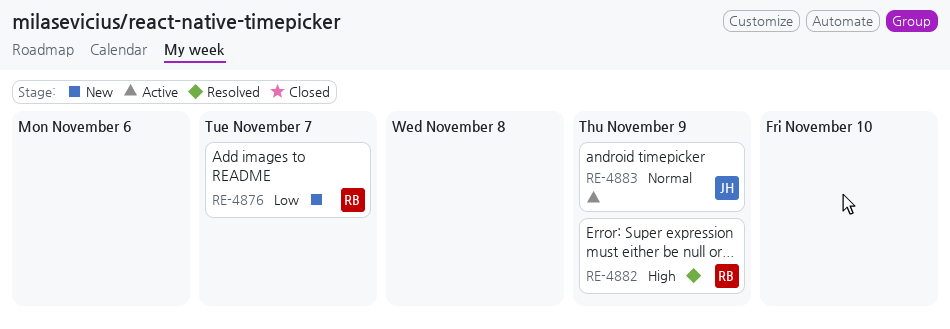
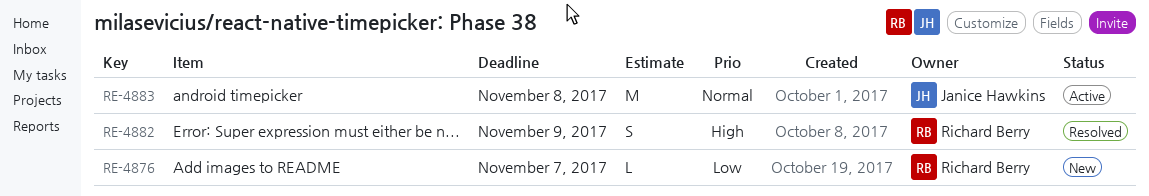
RE-4883, due: Nov 9 -> Nov 8

